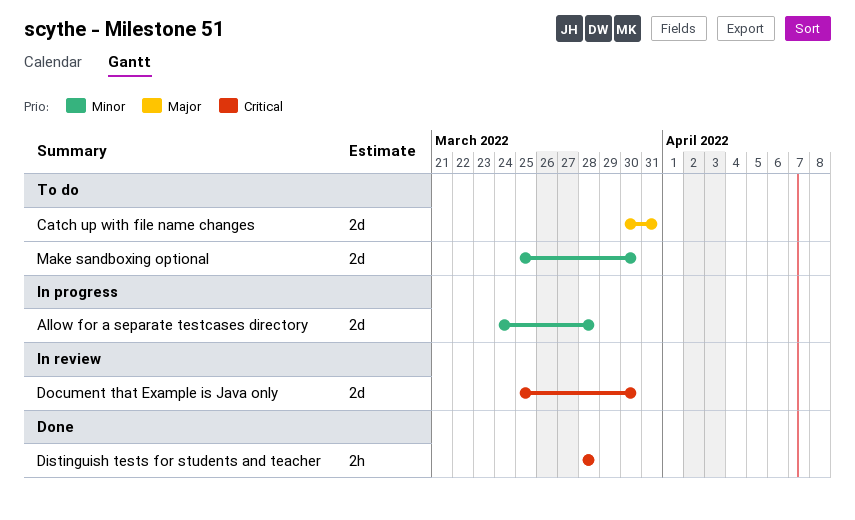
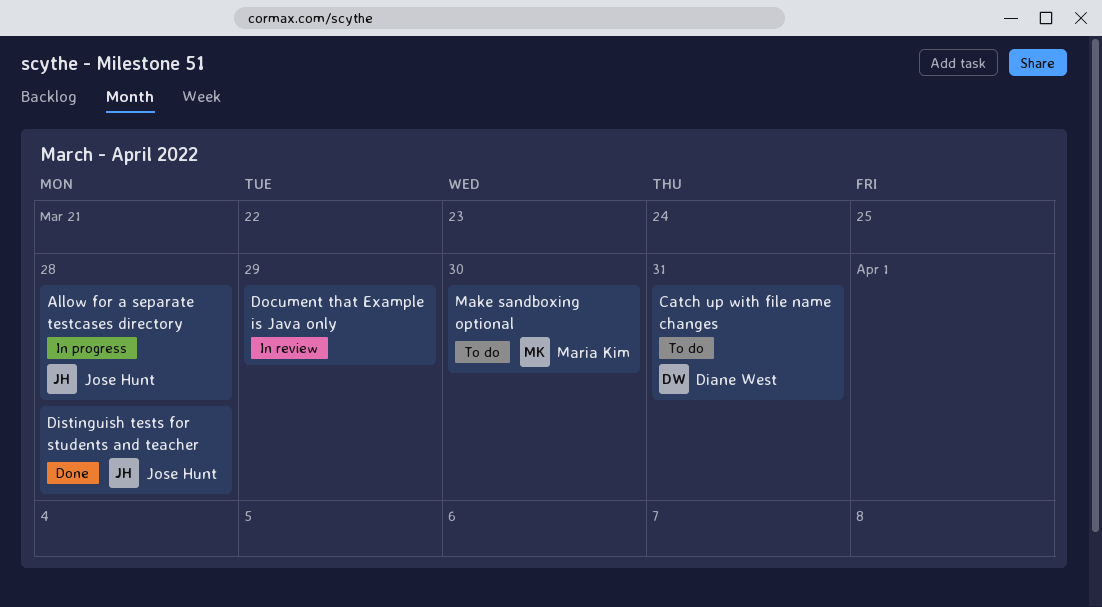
Document that Example is Java only, due: Mar 30 -> Mar 29

